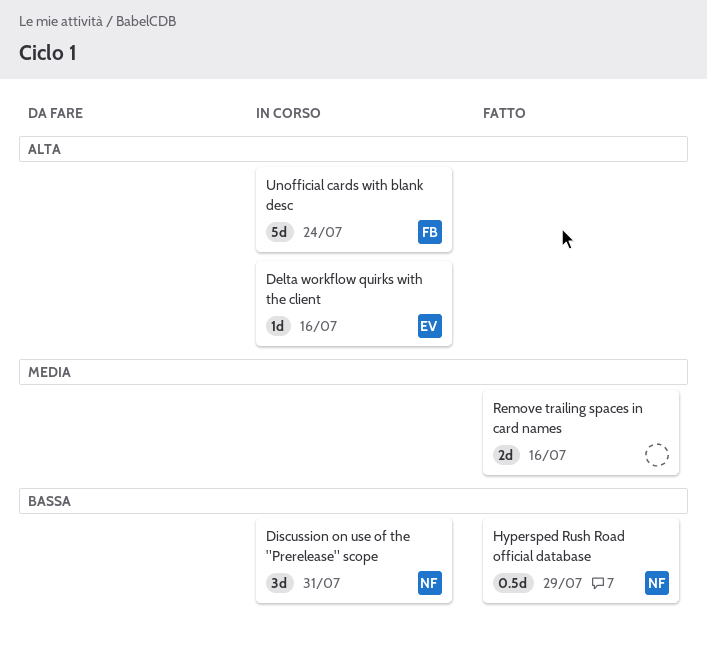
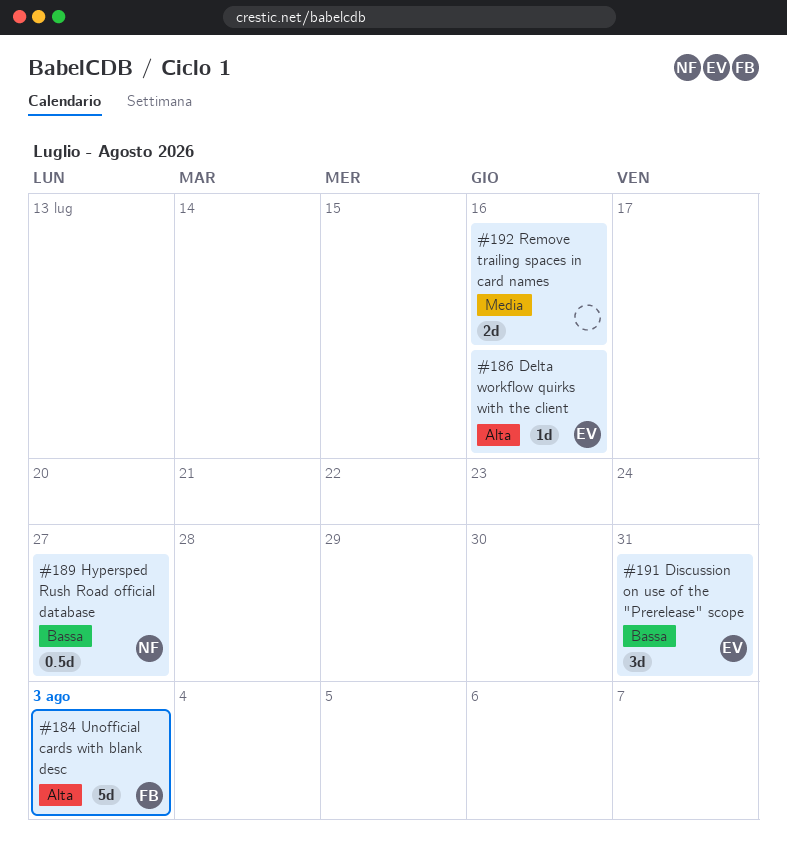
Discussion on use of the "Prerelease" scope, owner: NF -> EV
Hypersped Rush Road official database, due: Jul 29 -> Jul 27
Unofficial cards with blank desc, due: Jul 24 -> Aug 3

